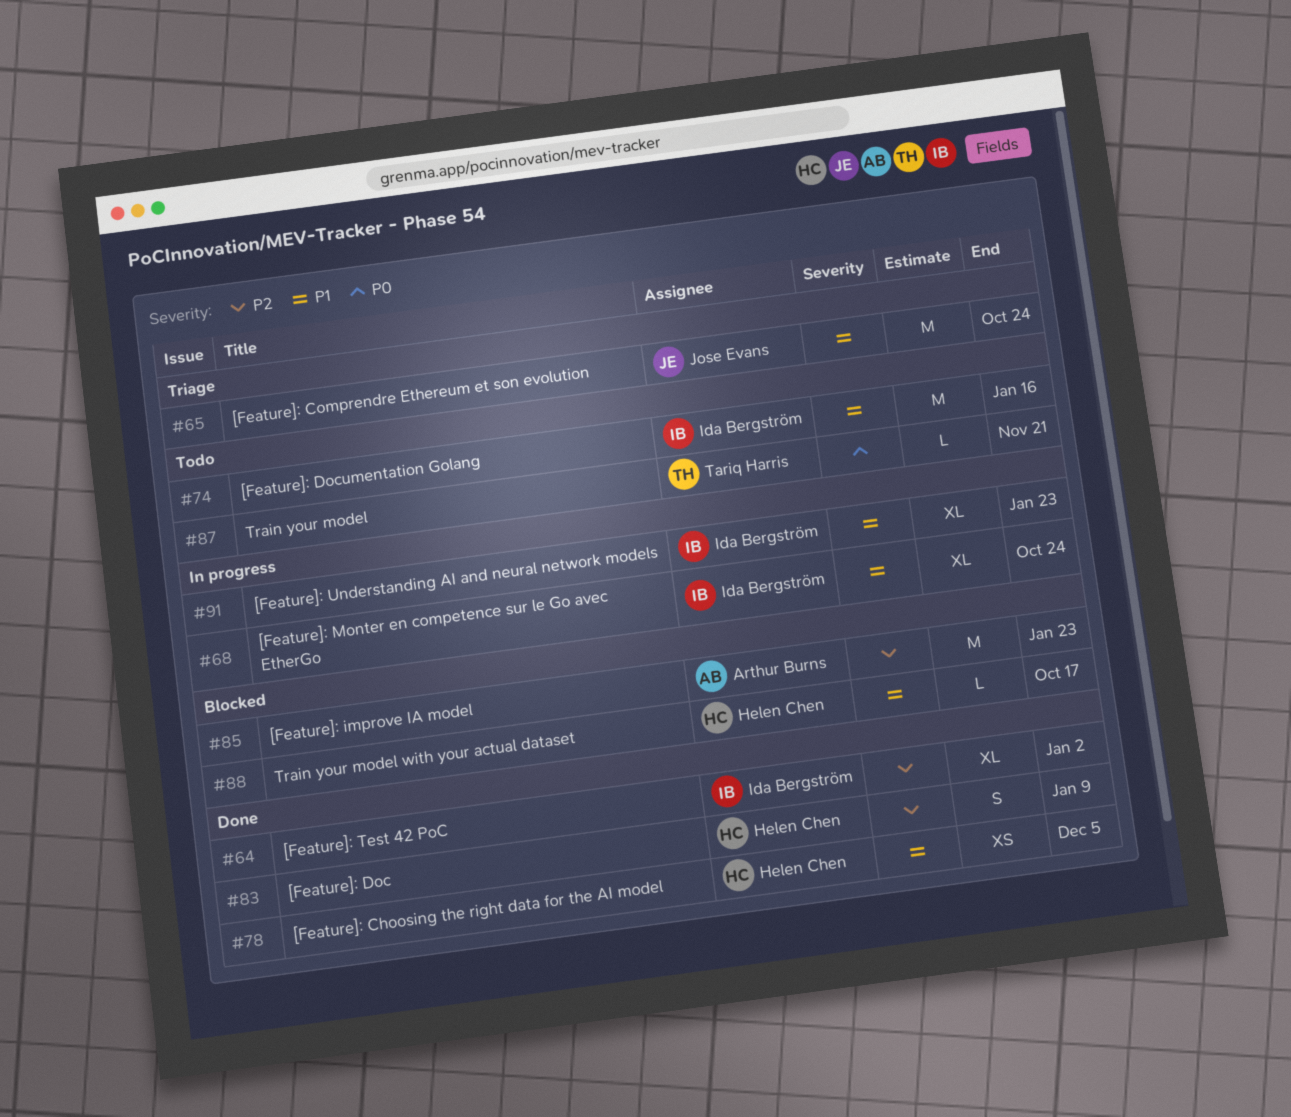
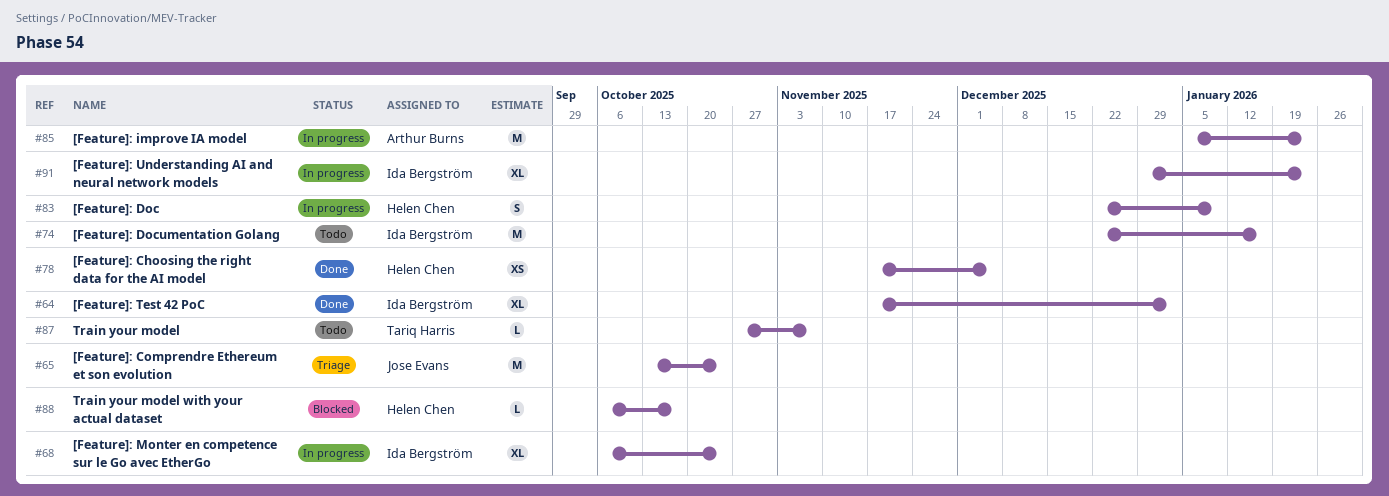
#83, status: Done -> In progress
#85, status: Blocked -> In progress
#87, due: Nov 21 -> Nov 7

